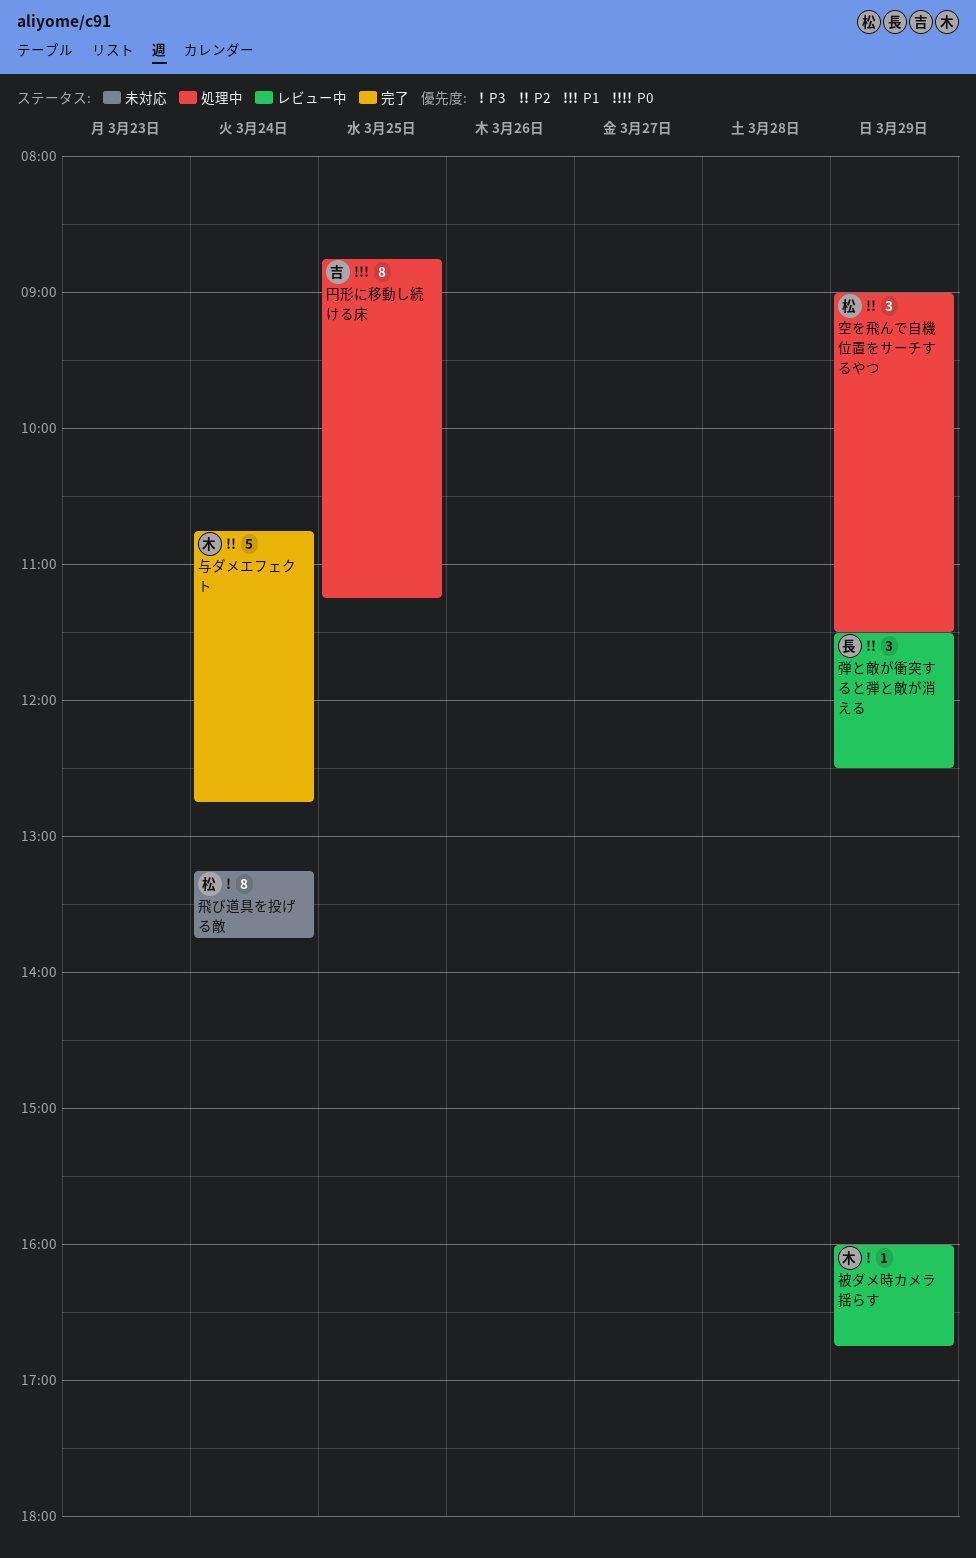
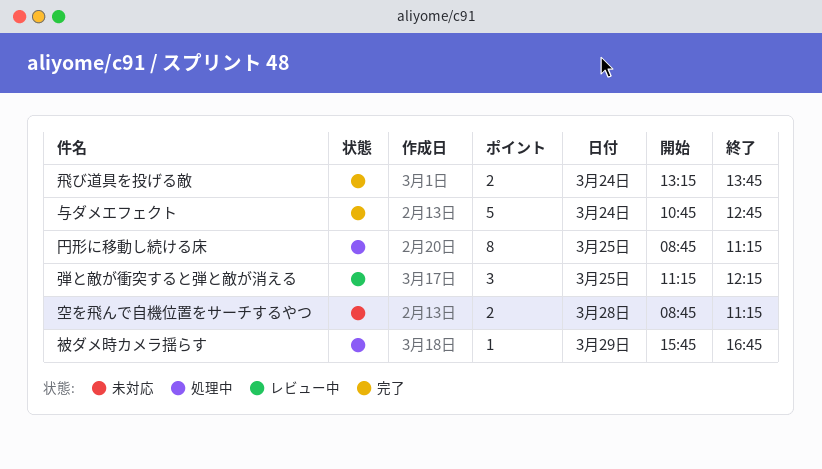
弾と敵が衝突すると弾と敵が消える, day: Mar 29 -> Mar 25
弾と敵が衝突すると弾と敵が消える, begins: 11:30 -> 11:15
弾と敵が衝突すると弾と敵が消える, ends: 12:30 -> 12:15
空を飛んで自機位置をサーチするやつ, status: 処理中 -> 未対応
空を飛んで自機位置をサーチするやつ, estimate: 3 -> 2
空を飛んで自機位置をサーチするやつ, day: Mar 29 -> Mar 28
空を飛んで自機位置をサーチするやつ, begins: 09:00 -> 08:45
空を飛んで自機位置をサーチするやつ, ends: 11:30 -> 11:15
被ダメ時カメラ揺らす, status: レビュー中 -> 処理中
被ダメ時カメラ揺らす, begins: 16:00 -> 15:45
飛び道具を投げる敵, status: 未対応 -> 完了
飛び道具を投げる敵, estimate: 8 -> 2

